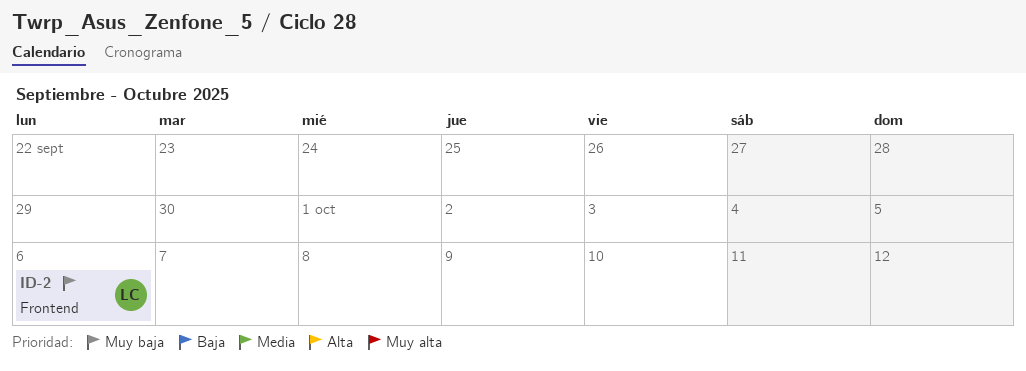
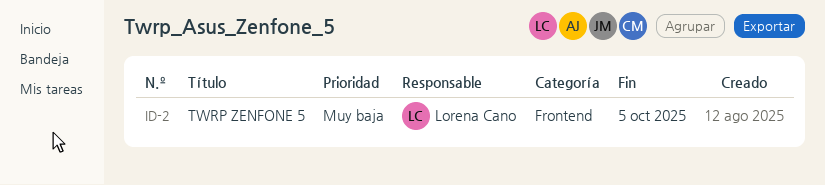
ID-2, due: Oct 6 -> Oct 5

